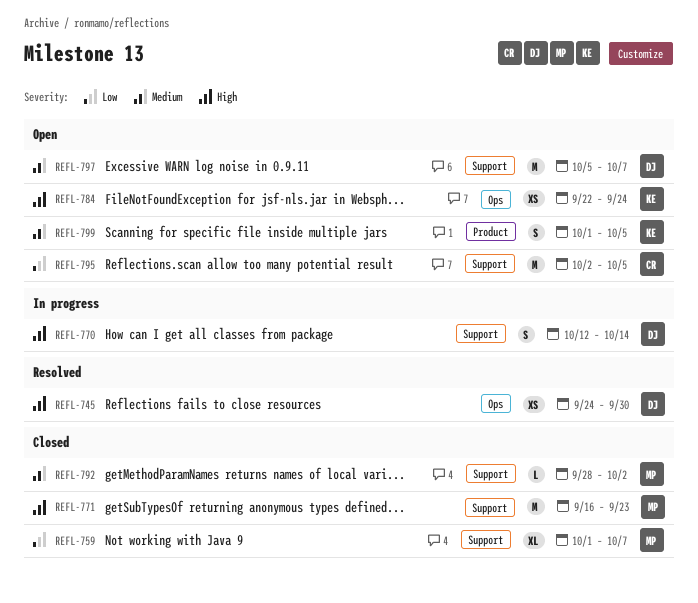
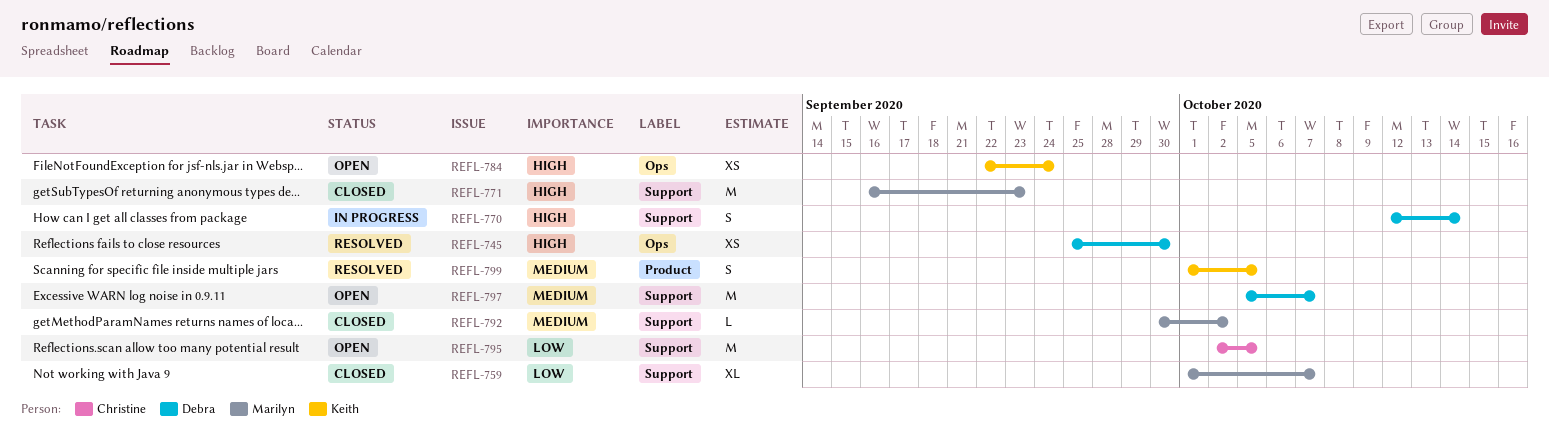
REFL-745, start: Sep 24 -> Sep 25
REFL-792, start: Sep 28 -> Sep 30
REFL-799, status: Open -> Resolved

